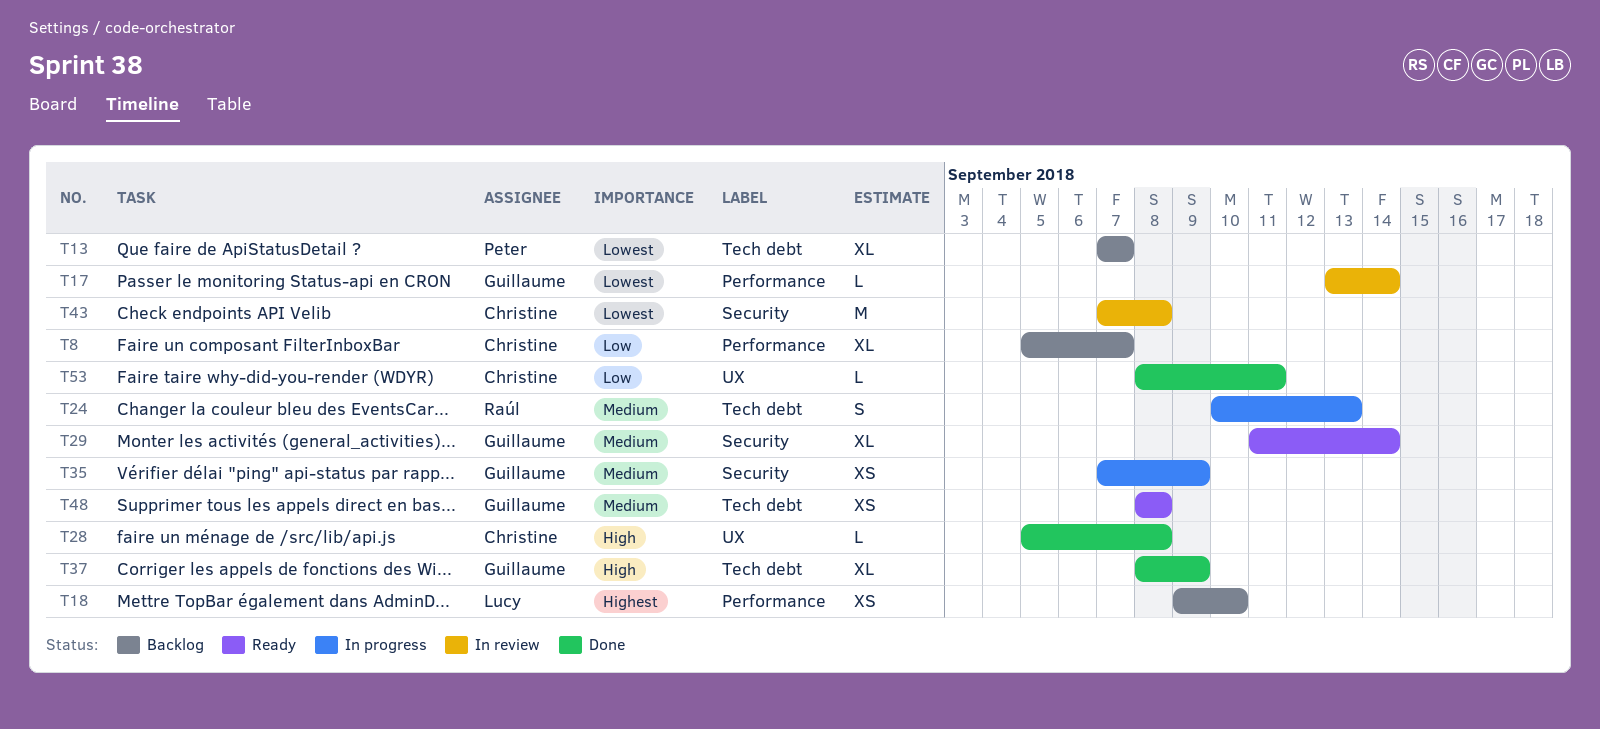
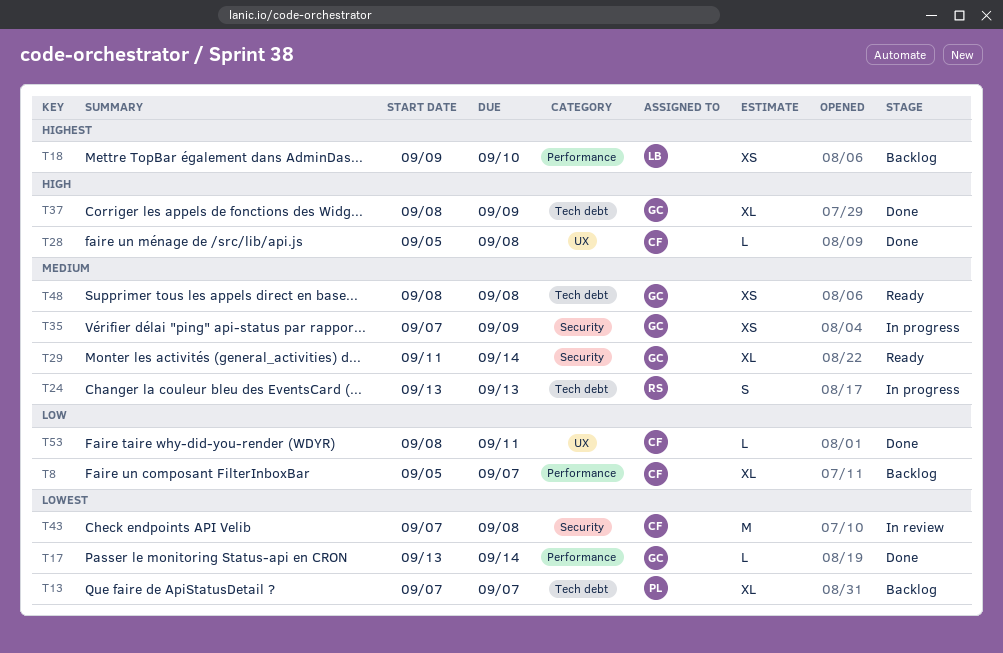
T17, status: In review -> Done
T24, start: Sep 10 -> Sep 13

